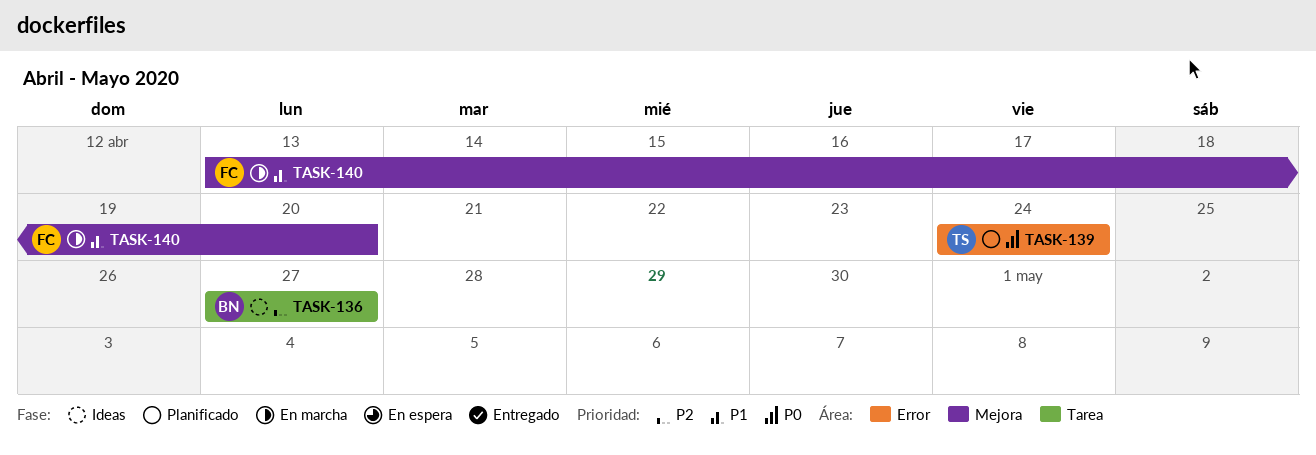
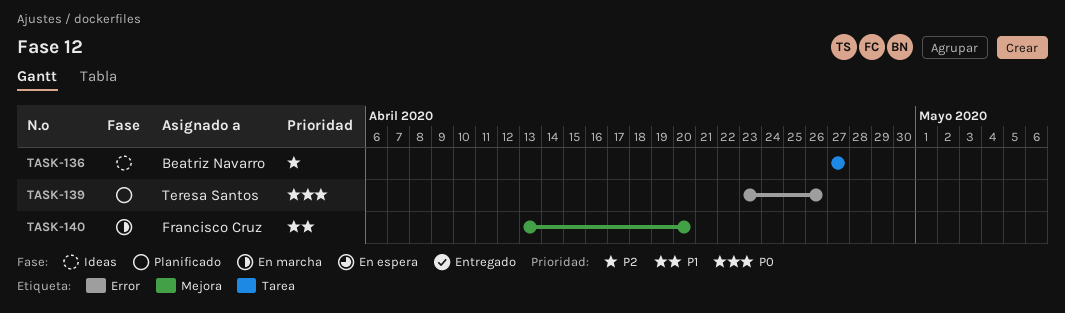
TASK-139, start: Apr 24 -> Apr 23
TASK-139, due: Apr 24 -> Apr 26

